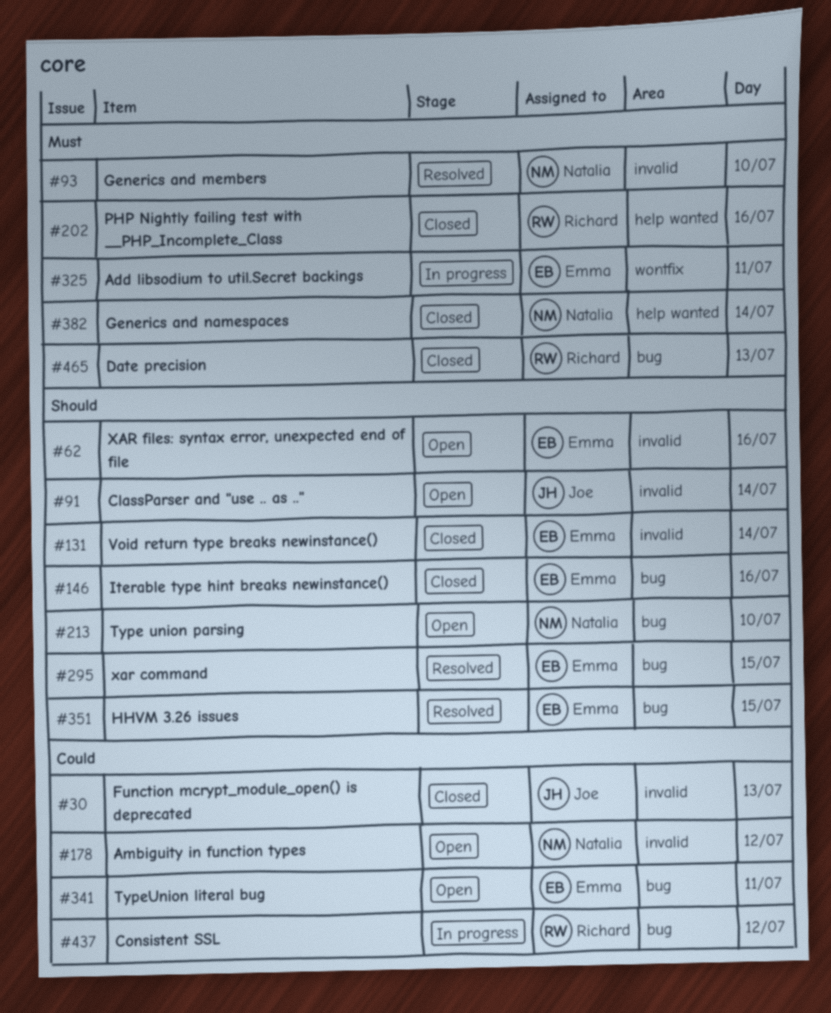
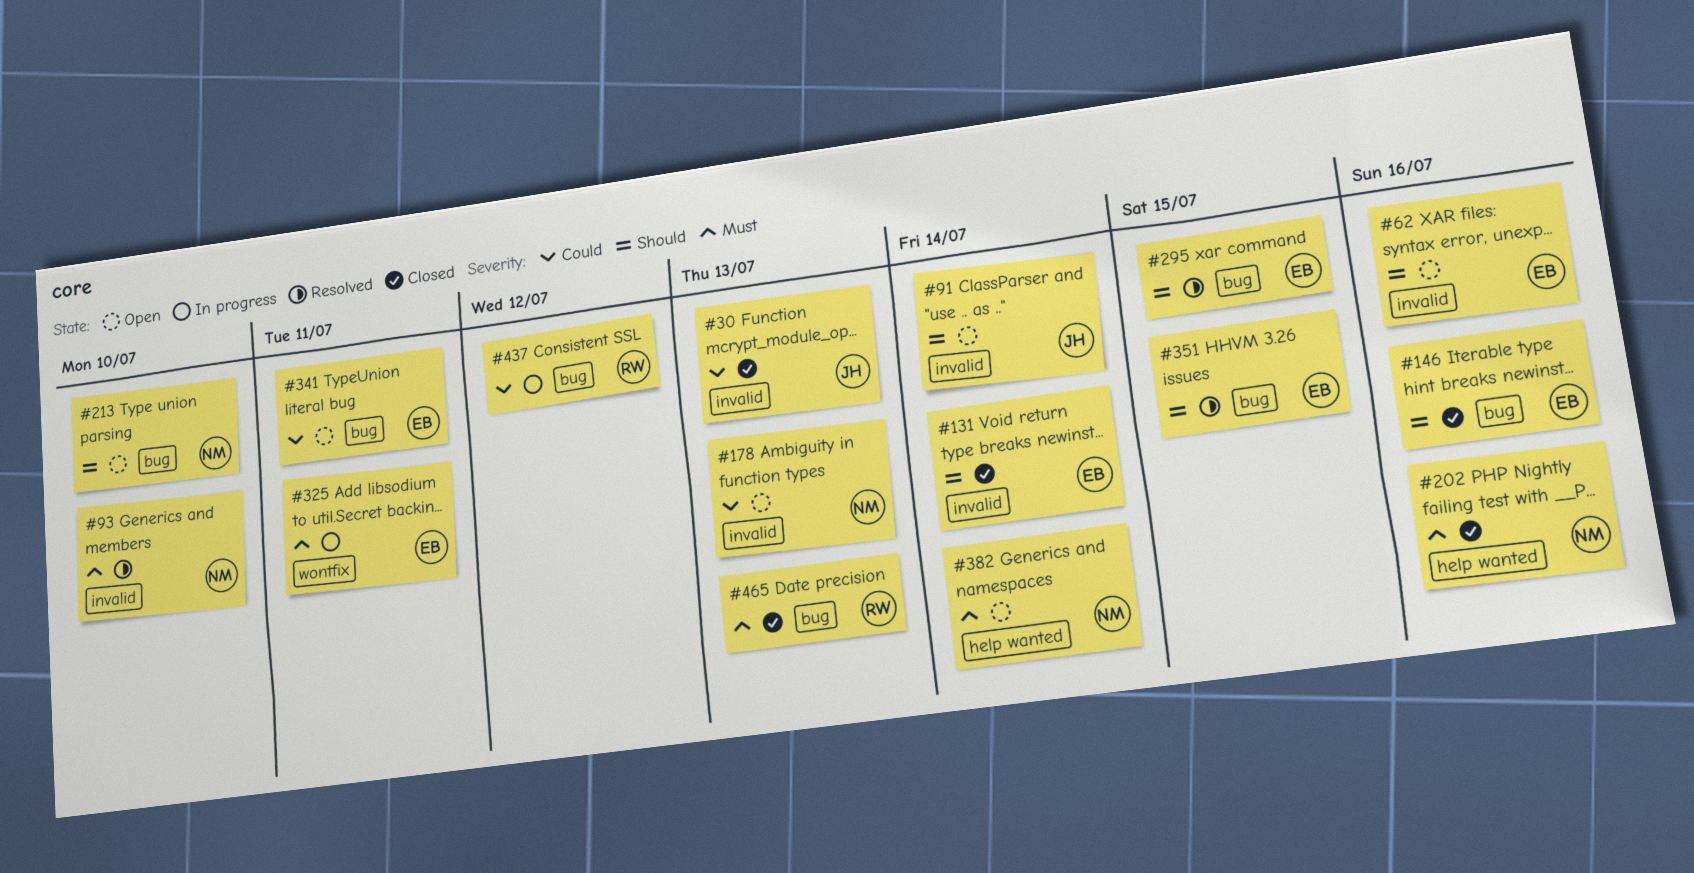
#178, day: Jul 12 -> Jul 13
#202, owner: Richard -> Natalia
#382, status: Closed -> Open

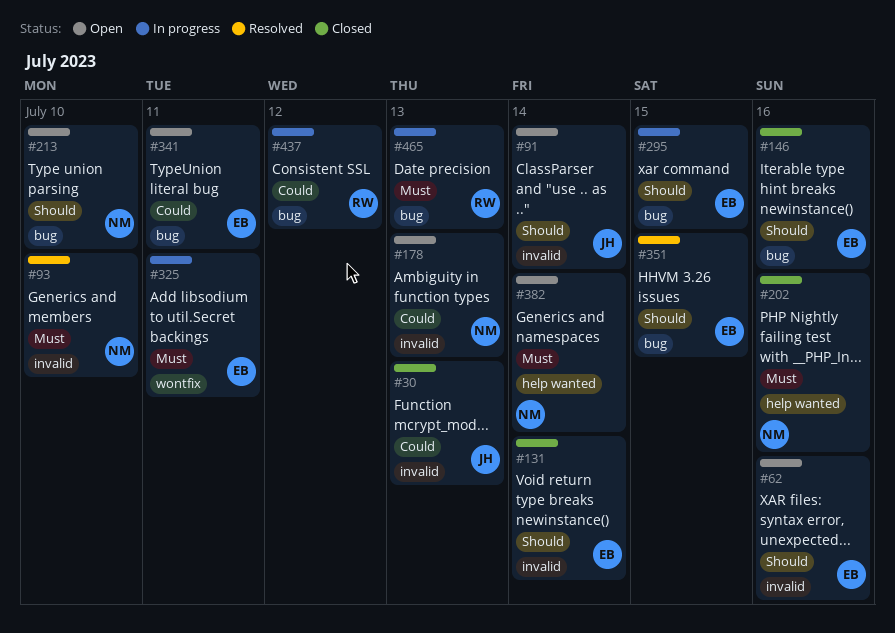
#295, status: Resolved -> In progress
#465, status: Closed -> In progress

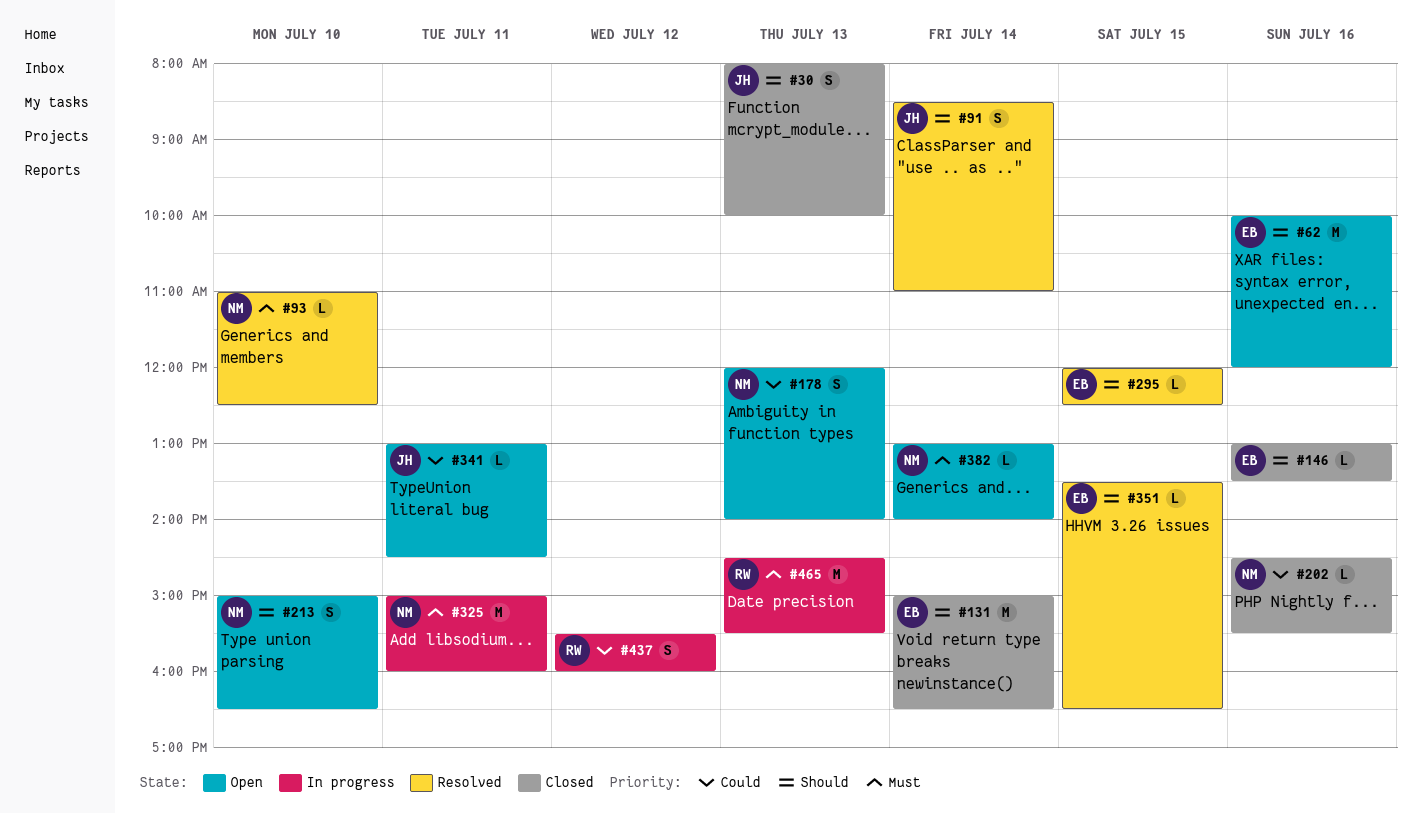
#30, priority: Could -> Should
#91, status: Open -> Resolved
#202, priority: Must -> Could
#295, status: In progress -> Resolved
#325, owner: EB -> NM
#341, owner: EB -> JH

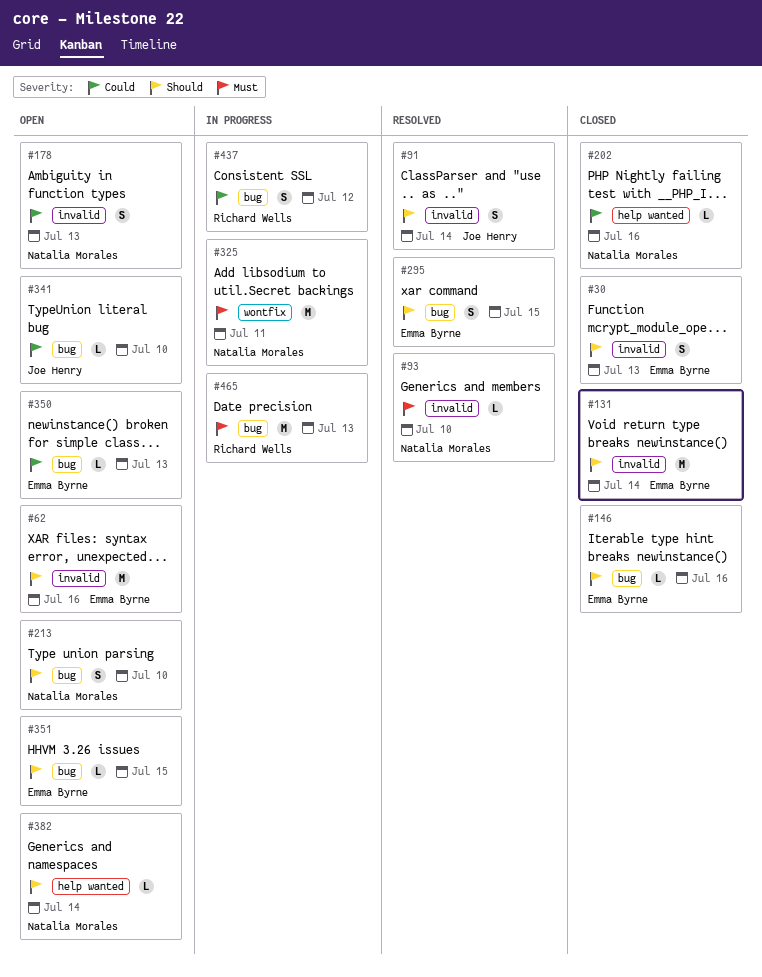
#30, owner: Joe Henry -> Emma Byrne
#295, estimate: L -> S
#341, day: Jul 11 -> Jul 10
#350: none -> present
#351, status: Resolved -> Open
#382, priority: Must -> Should

